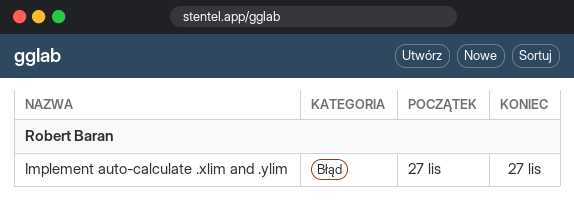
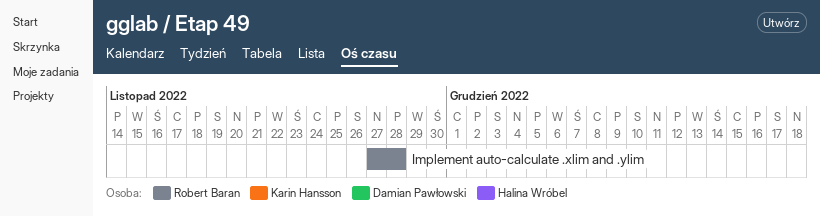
Implement auto-calculate .xlim and .ylim, due: Nov 27 -> Nov 28

